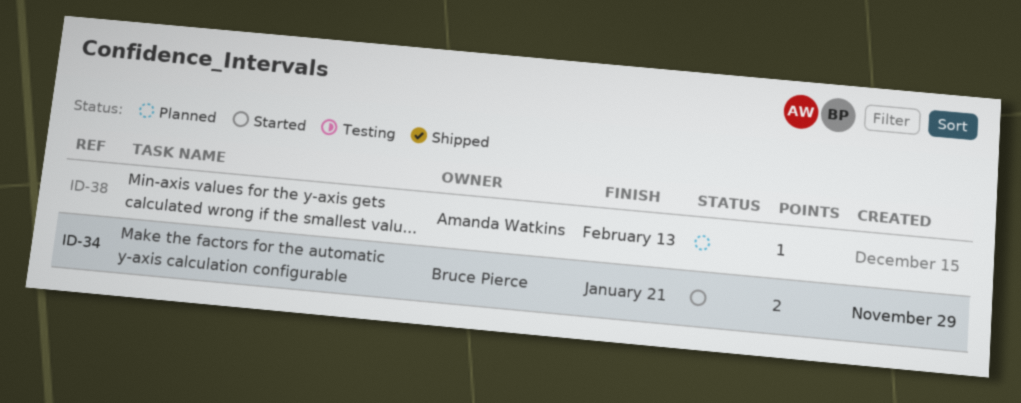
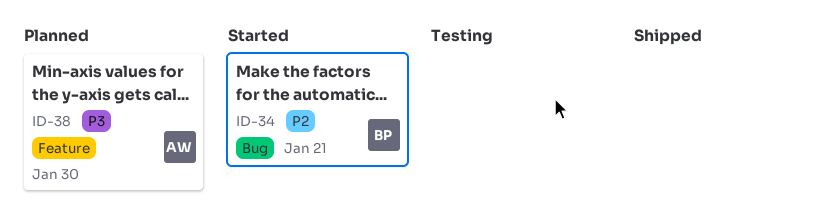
ID-38, due: Feb 13 -> Jan 30

